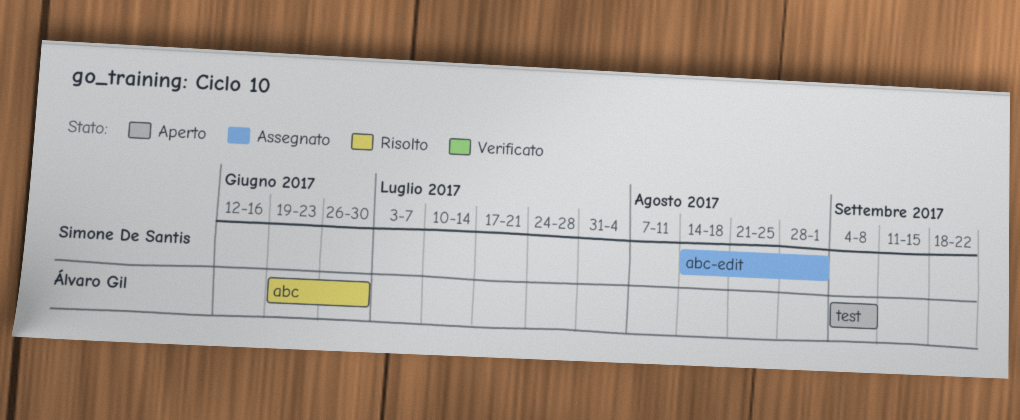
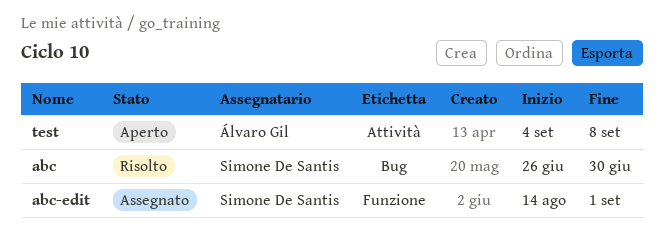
abc, owner: Álvaro Gil -> Simone De Santis
abc, start: Jun 19 -> Jun 26

